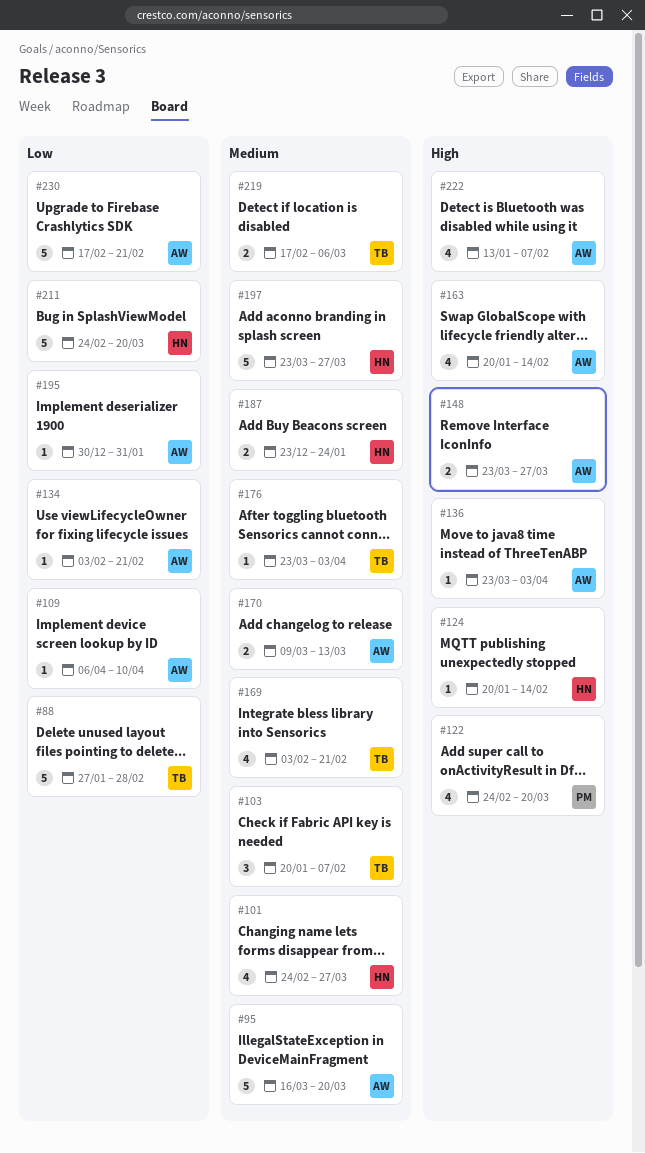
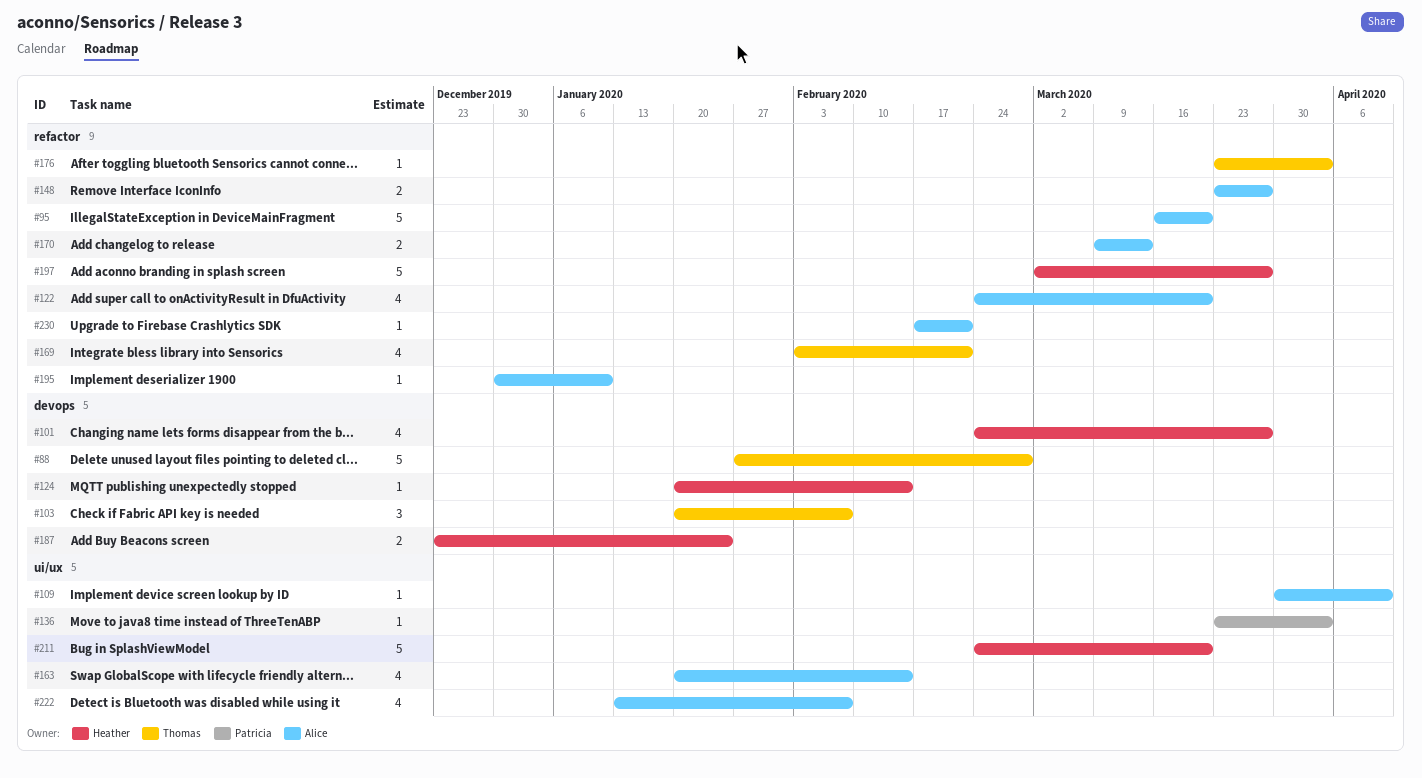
#109, start: Apr 6 -> Mar 30
#122, owner: Patricia -> Alice
#134: present -> none
#136, owner: Alice -> Patricia
#195, due: Jan 31 -> Jan 10
#197, start: Mar 23 -> Mar 2
#219: present -> none
#230, estimate: 5 -> 1

